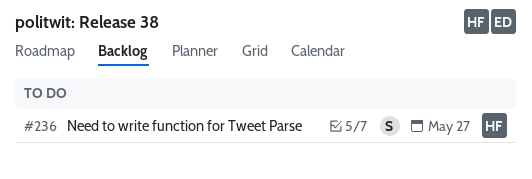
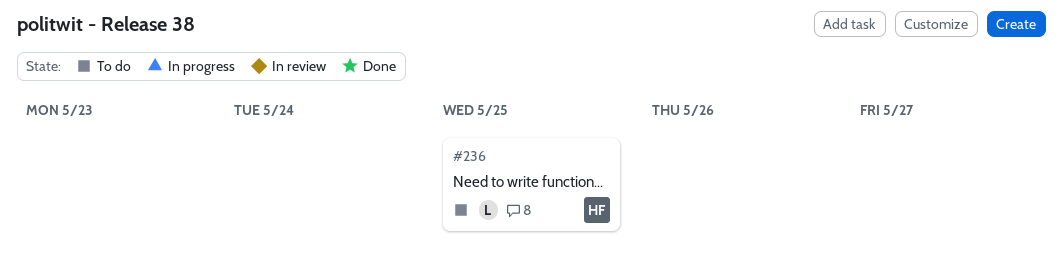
#236, estimate: S -> L
#236, due: May 27 -> May 25

